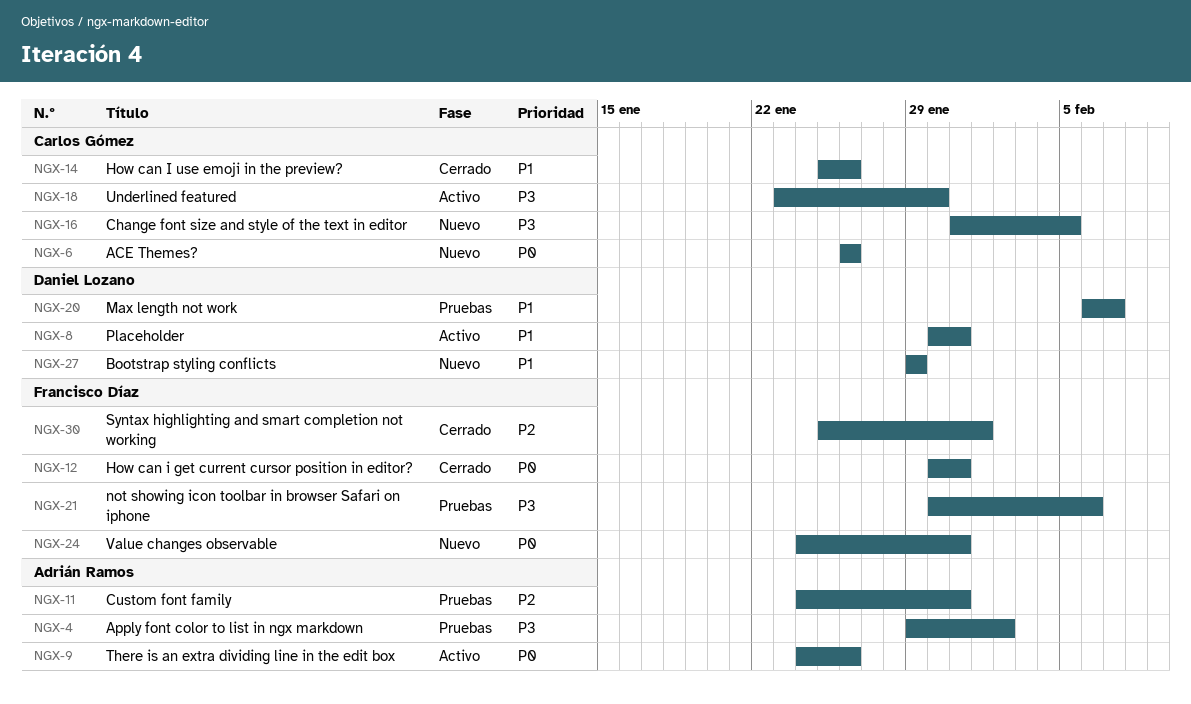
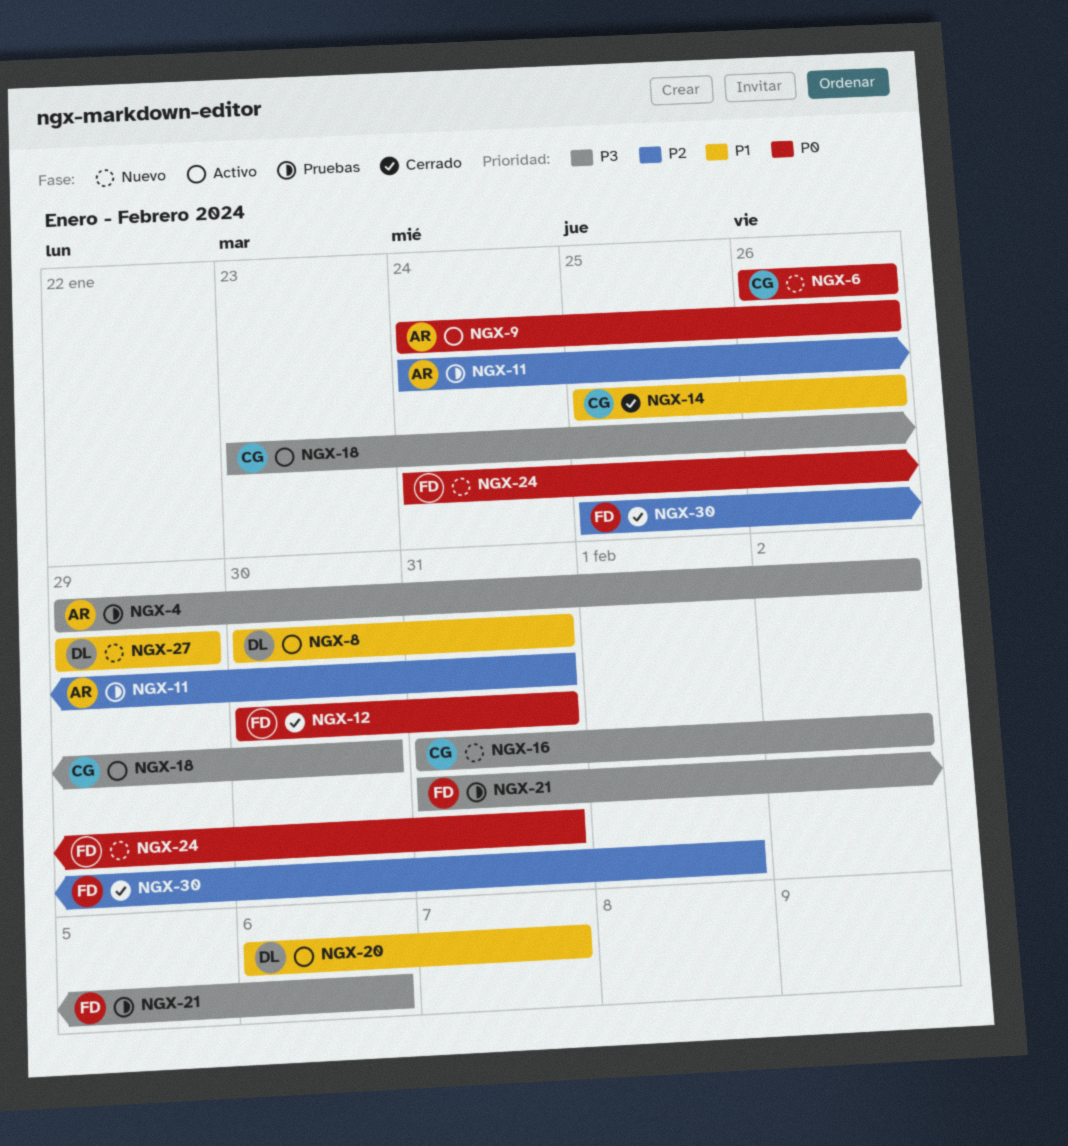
NGX-16, due: Feb 5 -> Feb 2
NGX-20, status: Pruebas -> Activo
NGX-21, start: Jan 30 -> Jan 31

